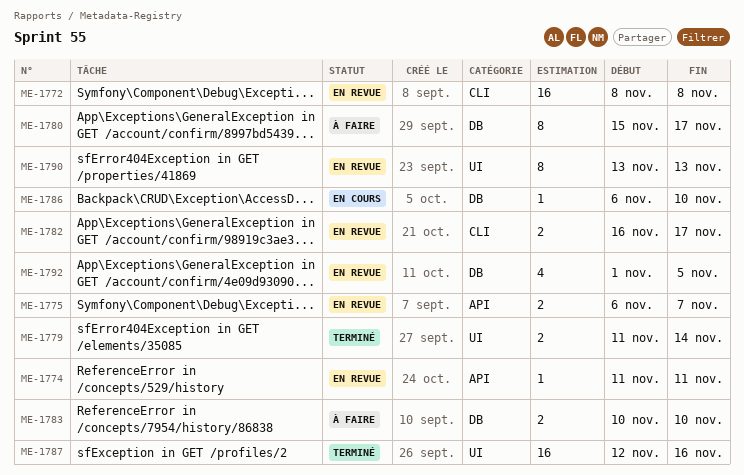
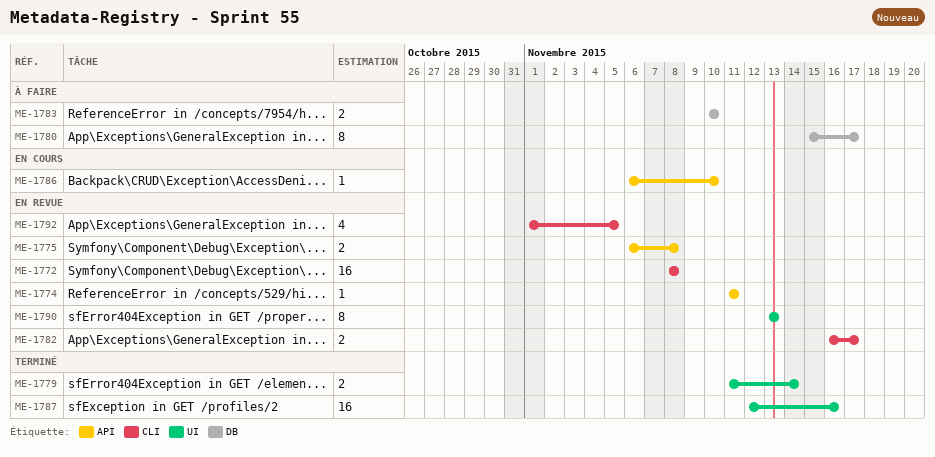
ME-1775, due: Nov 7 -> Nov 8
ME-1786, label: DB -> API
ME-1792, label: DB -> CLI

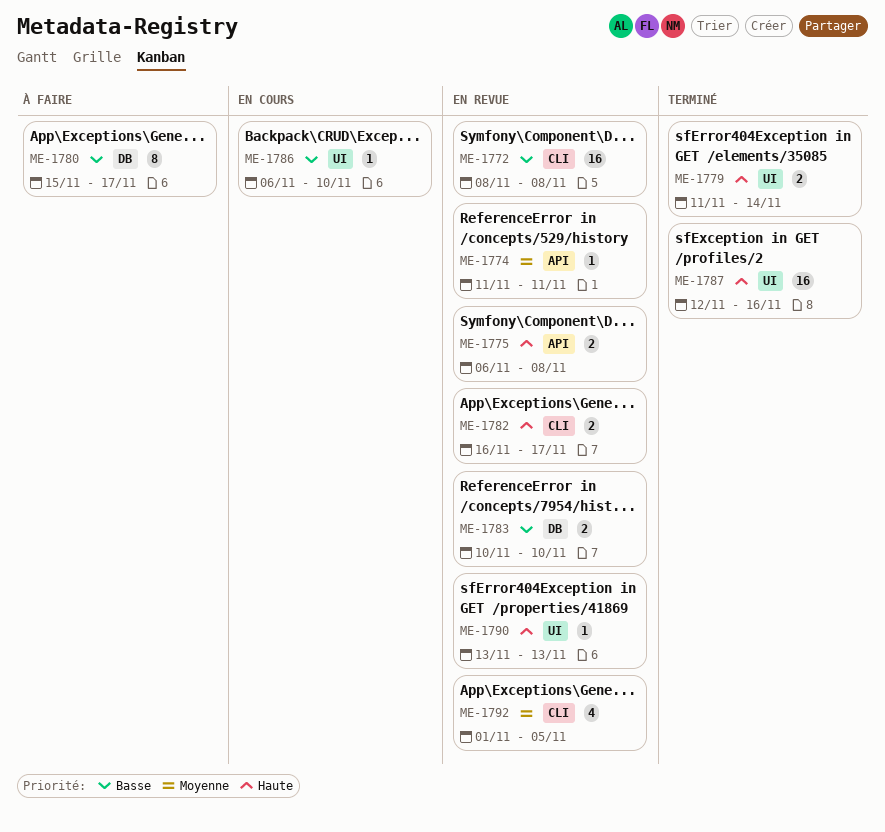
ME-1783, status: À faire -> En revue
ME-1786, label: API -> UI
ME-1790, estimate: 8 -> 1

